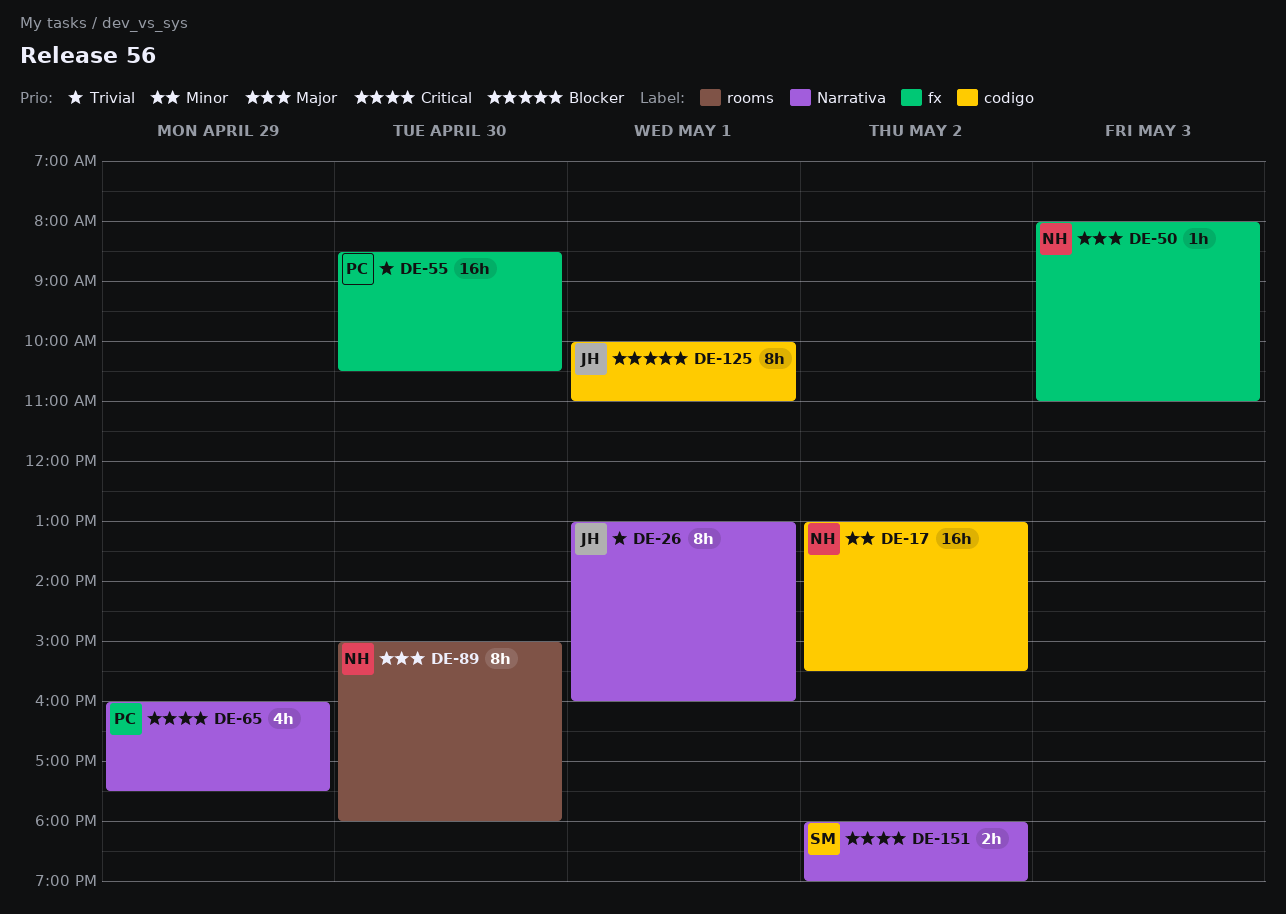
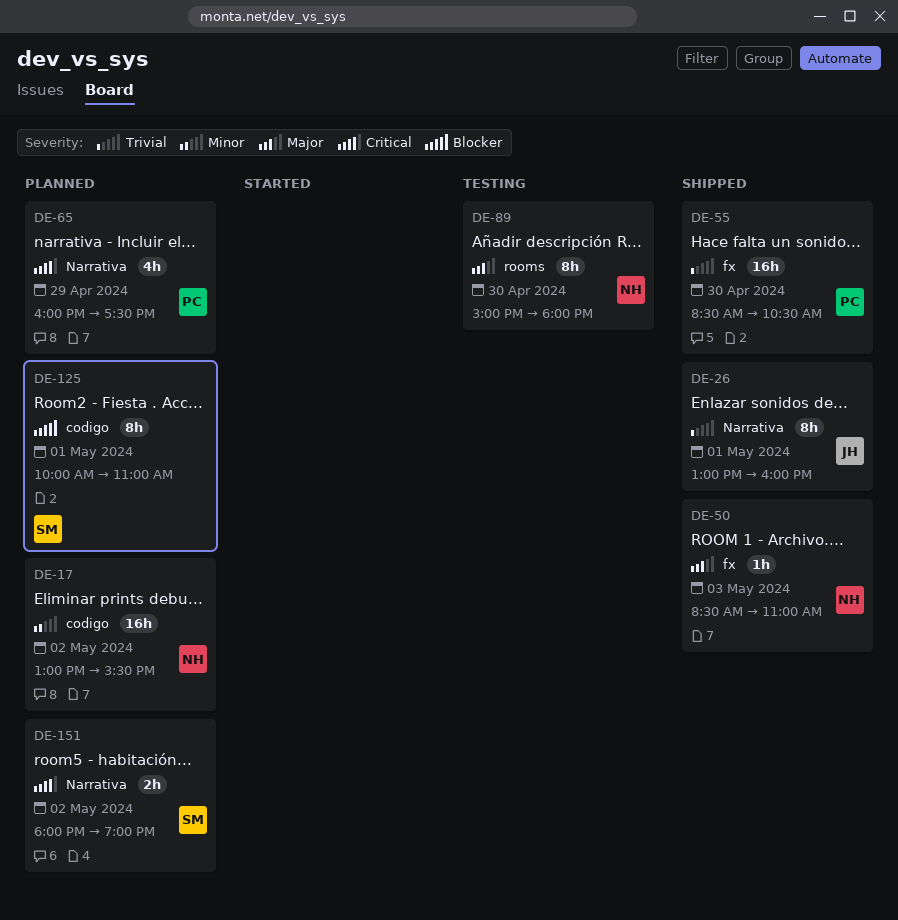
DE-50, begins: 08:00 -> 08:30
DE-125, owner: JH -> SM

